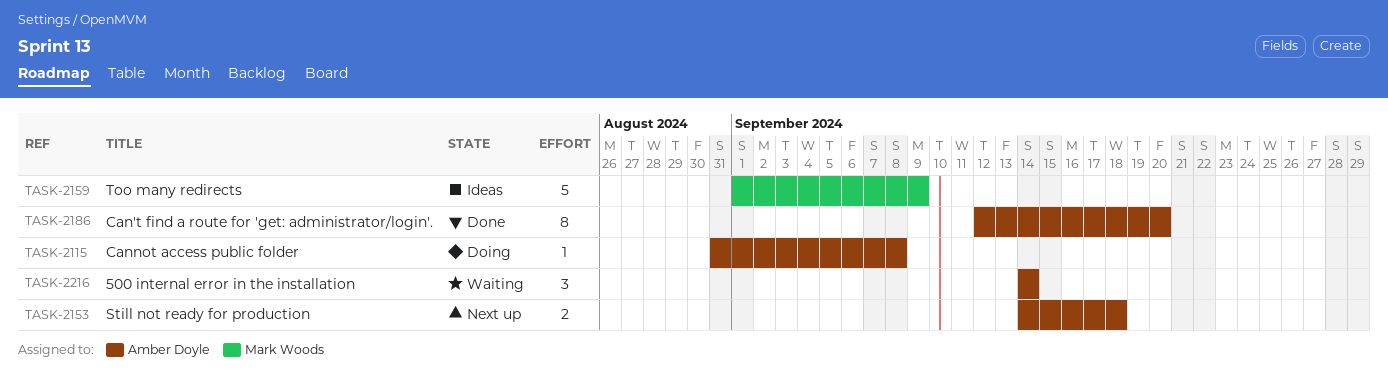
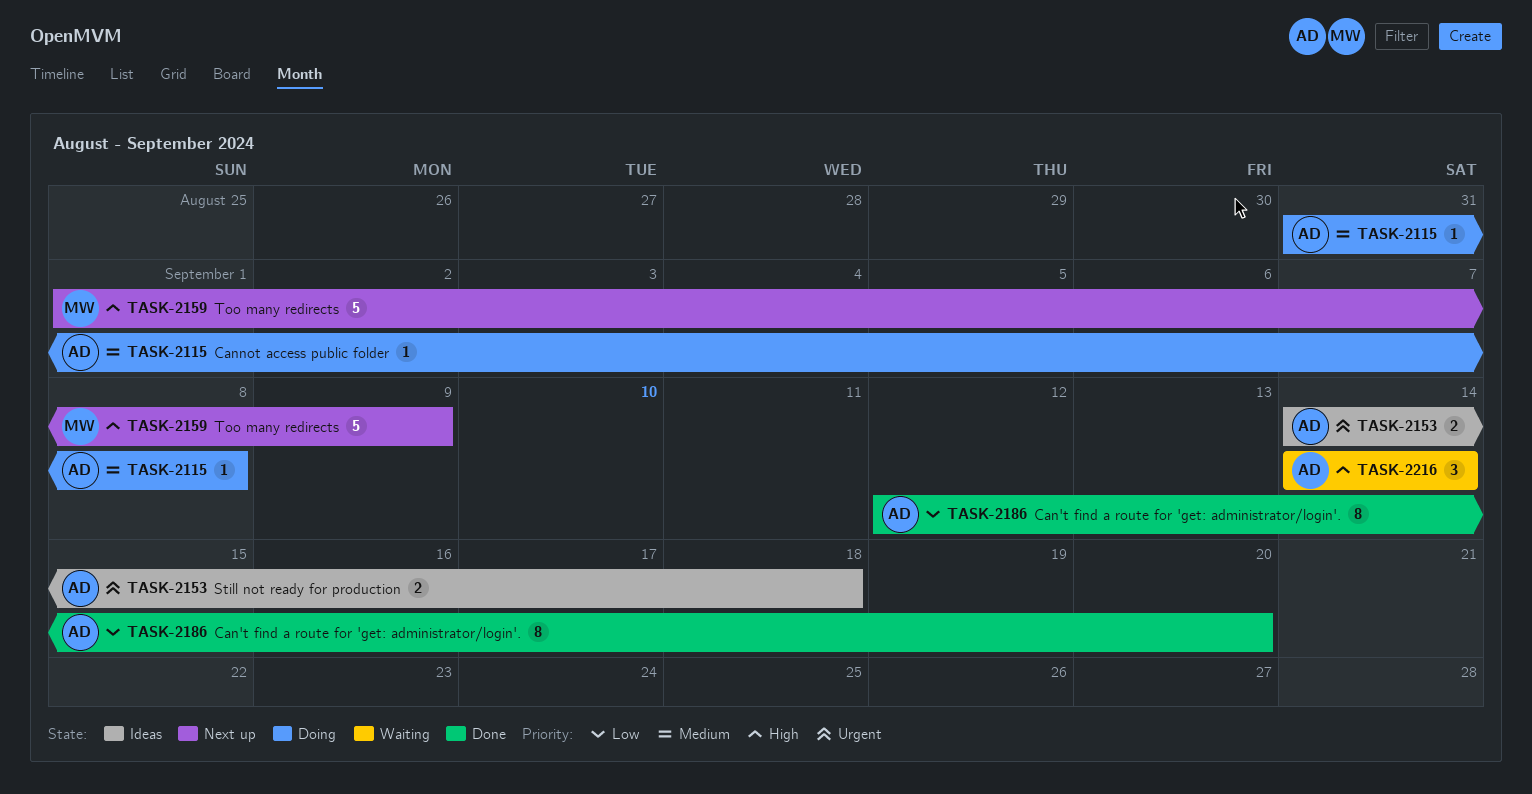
TASK-2153, status: Next up -> Ideas
TASK-2159, status: Ideas -> Next up

